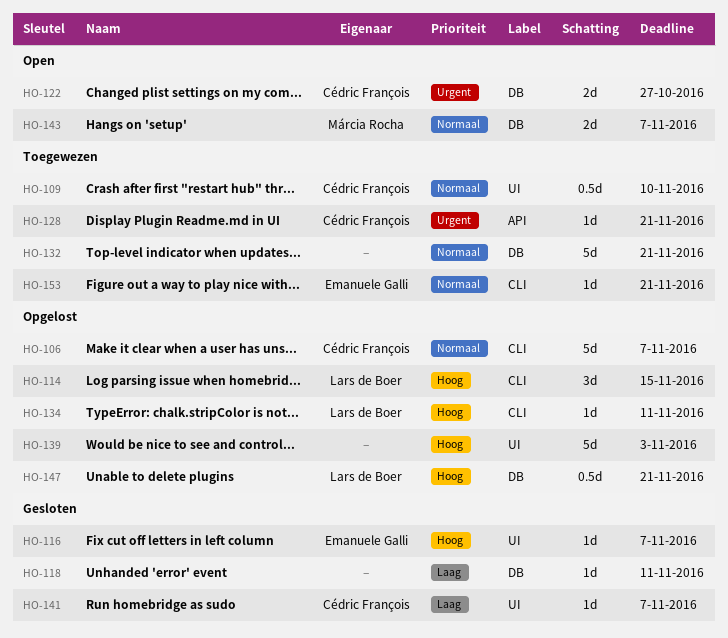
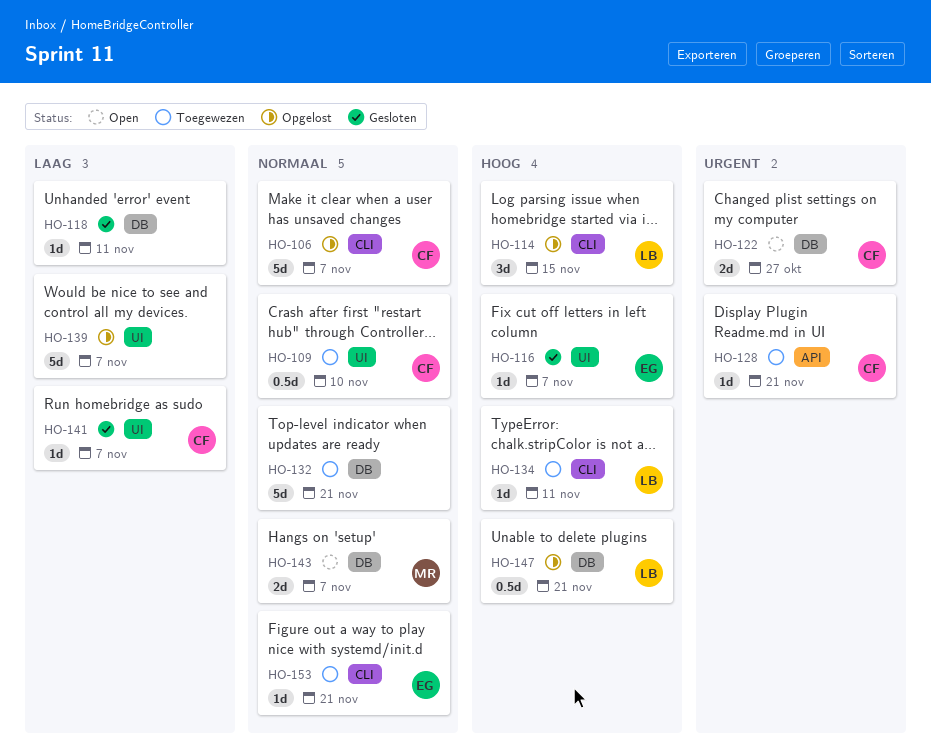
HO-134, status: Opgelost -> Toegewezen
HO-139, priority: Hoog -> Laag
HO-139, due: Nov 3 -> Nov 7

